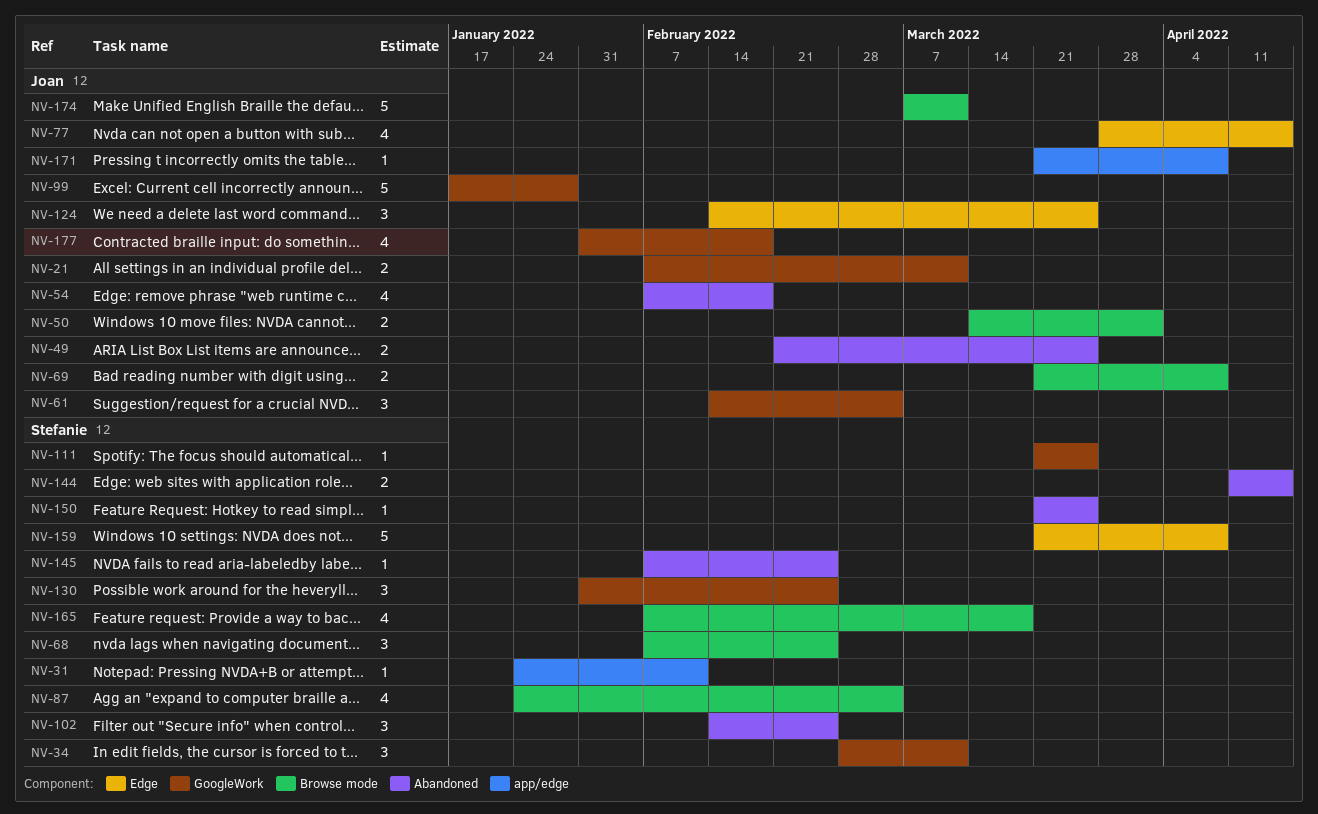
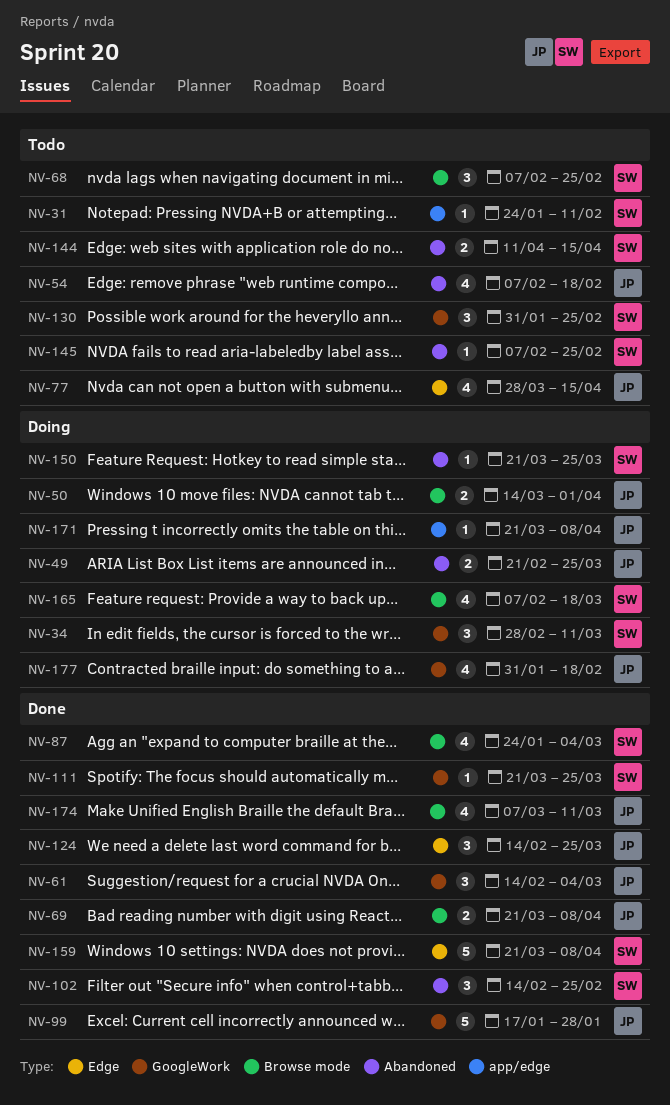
NV-21: present -> none
NV-174, estimate: 5 -> 4

